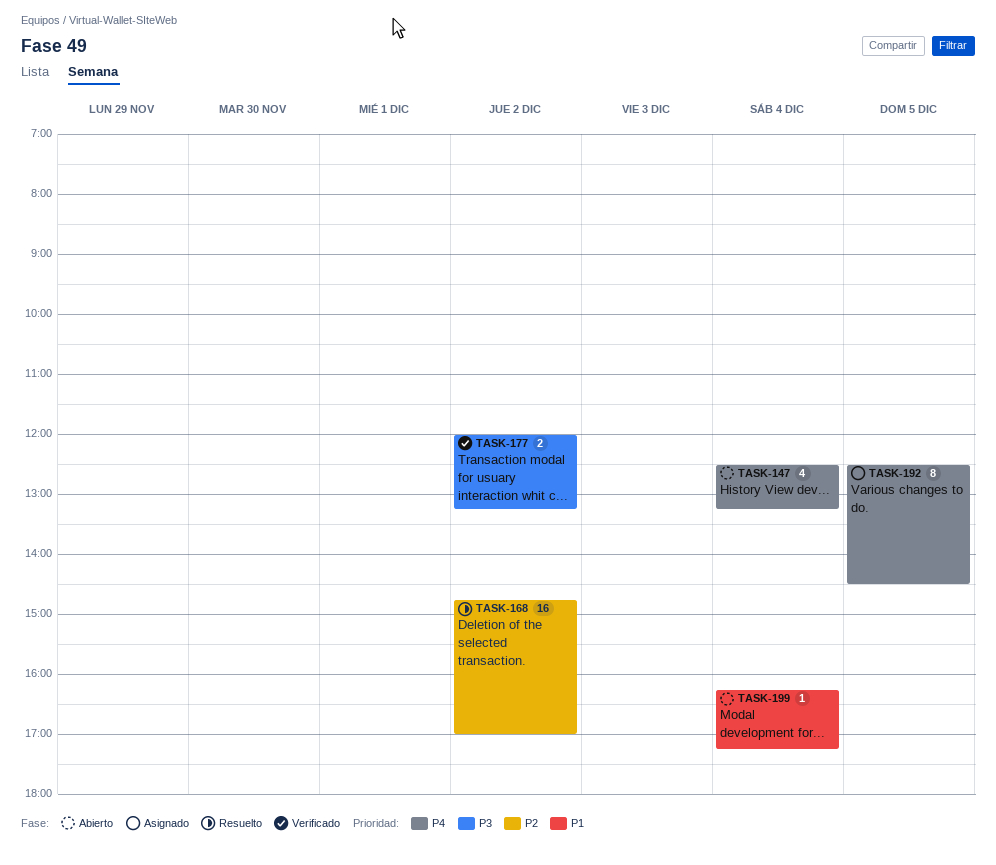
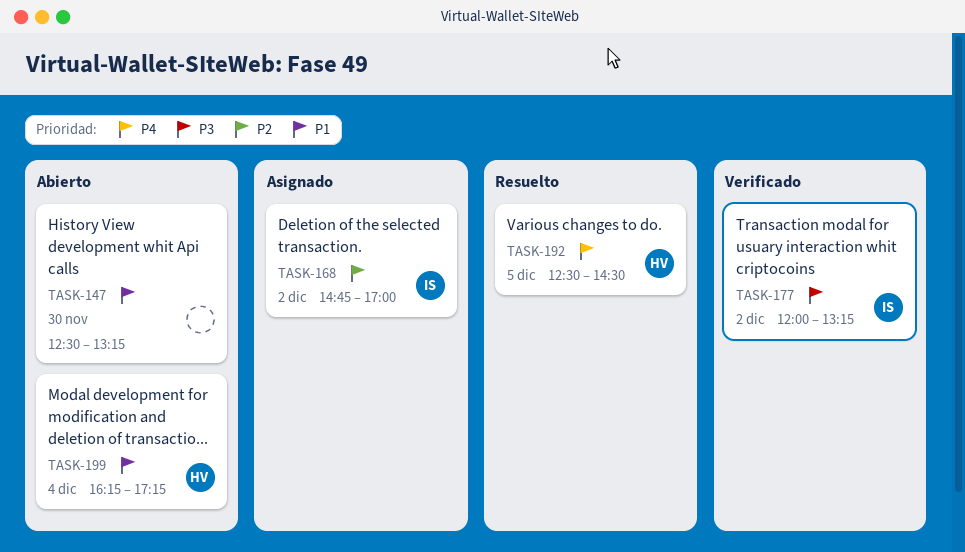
TASK-147, priority: P4 -> P1
TASK-147, day: Dec 4 -> Nov 30
TASK-168, status: Resuelto -> Asignado
TASK-192, status: Asignado -> Resuelto

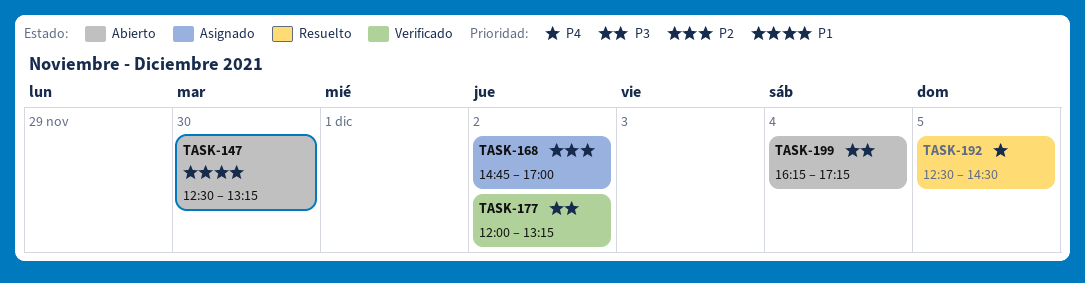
TASK-199, priority: P1 -> P3

